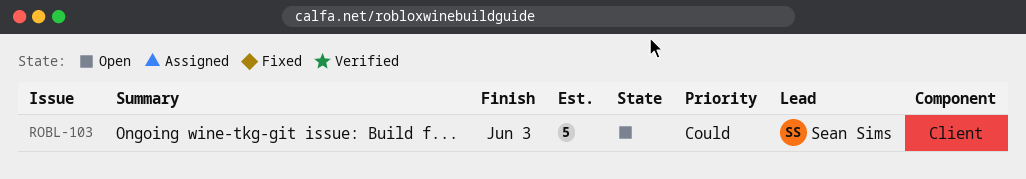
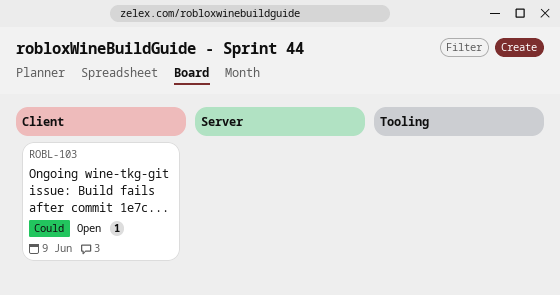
ROBL-103, estimate: 5 -> 1
ROBL-103, due: Jun 3 -> Jun 9

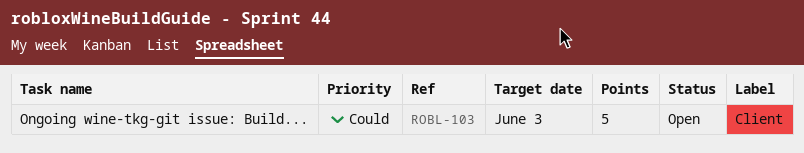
ROBL-103, estimate: 1 -> 5
ROBL-103, due: Jun 9 -> Jun 3

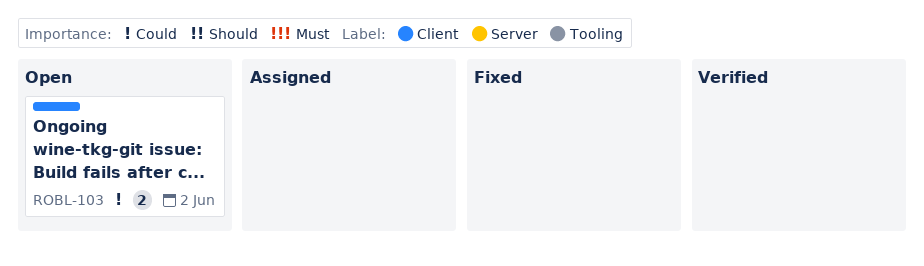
ROBL-103, estimate: 5 -> 2
ROBL-103, due: Jun 3 -> Jun 2

